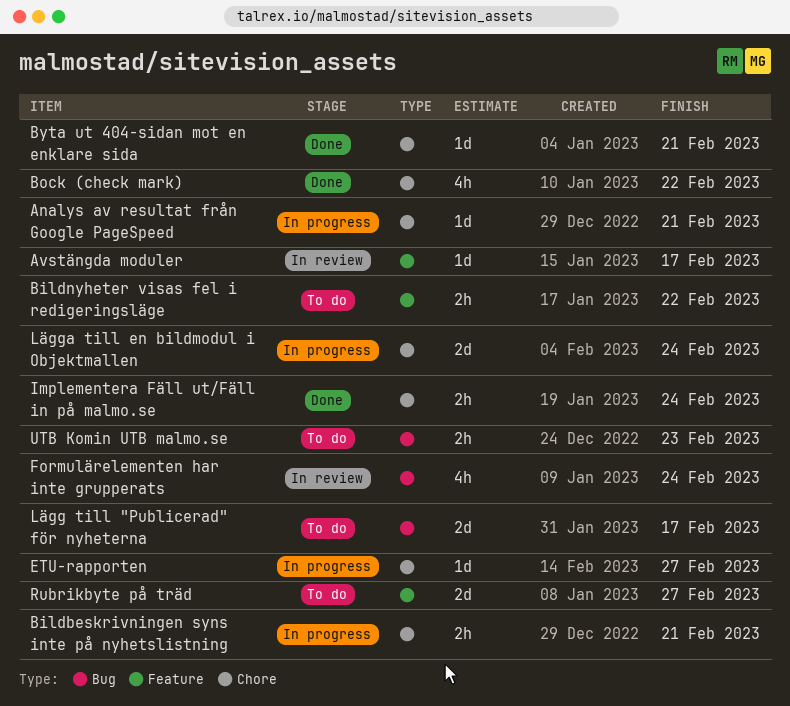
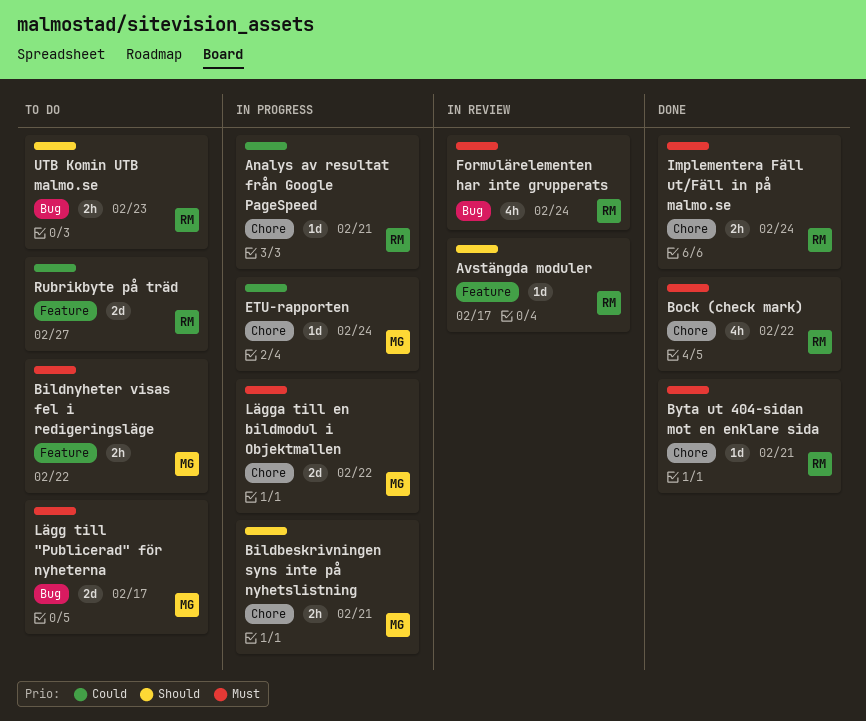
ETU-rapporten, due: Feb 27 -> Feb 24
Lägga till en bildmodul i Objektmallen, due: Feb 24 -> Feb 22

